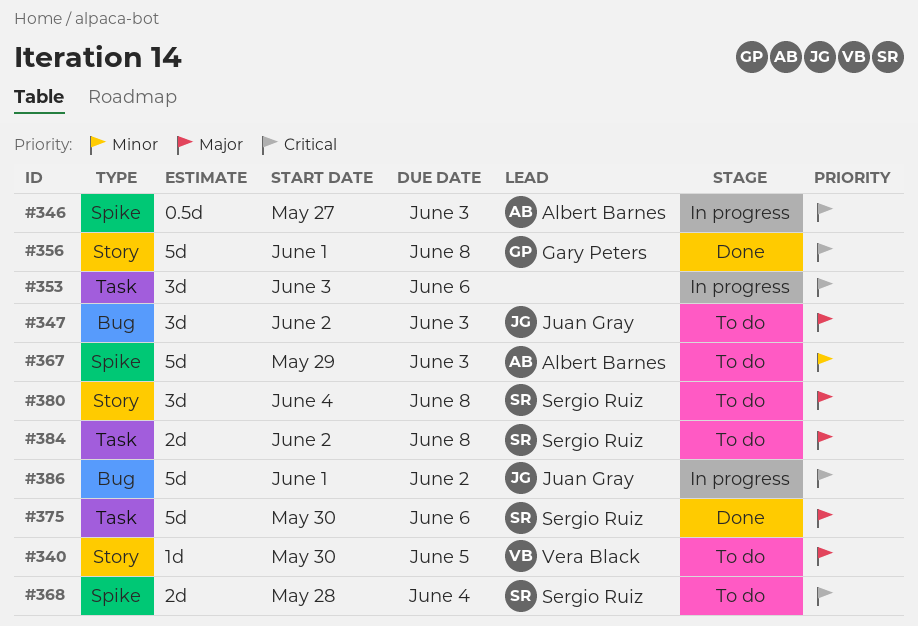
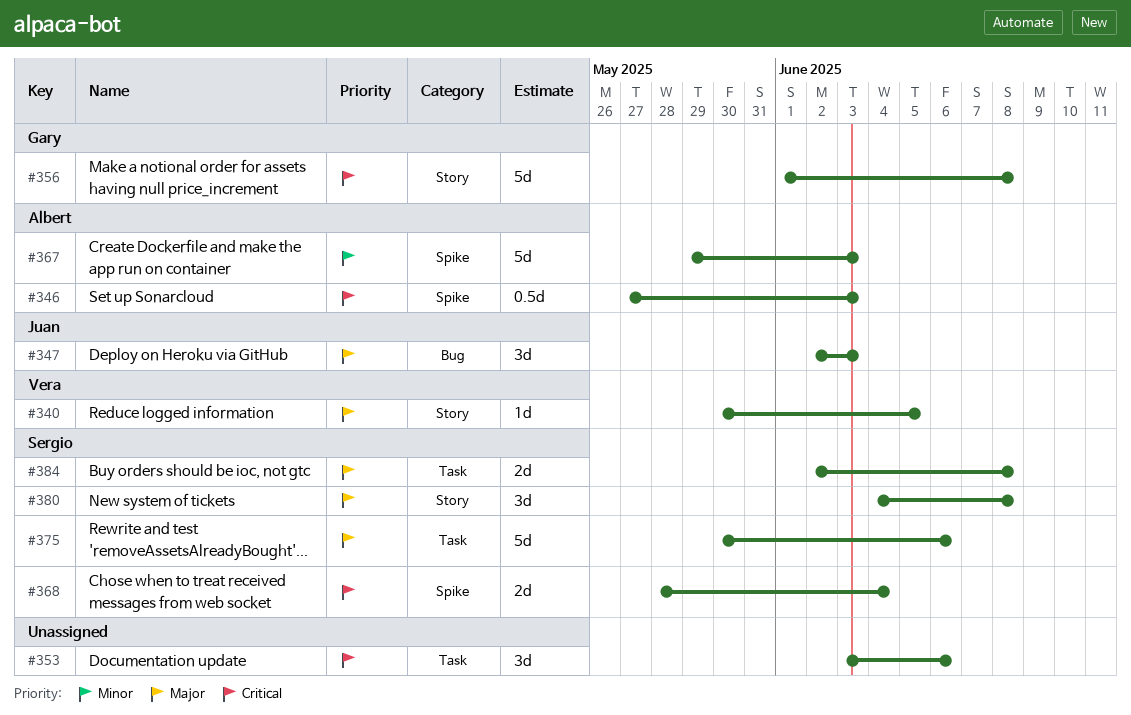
#386: present -> none

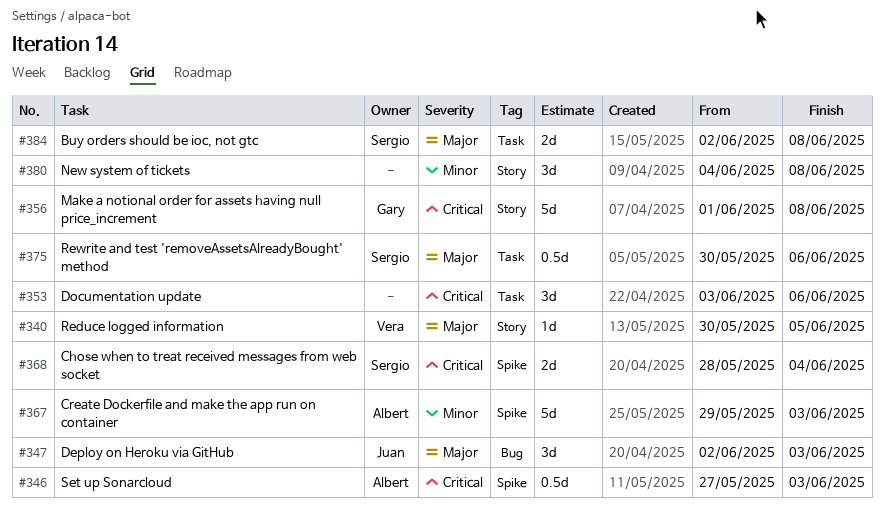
#375, estimate: 5d -> 0.5d
#380, owner: Sergio -> none
#380, priority: Major -> Minor

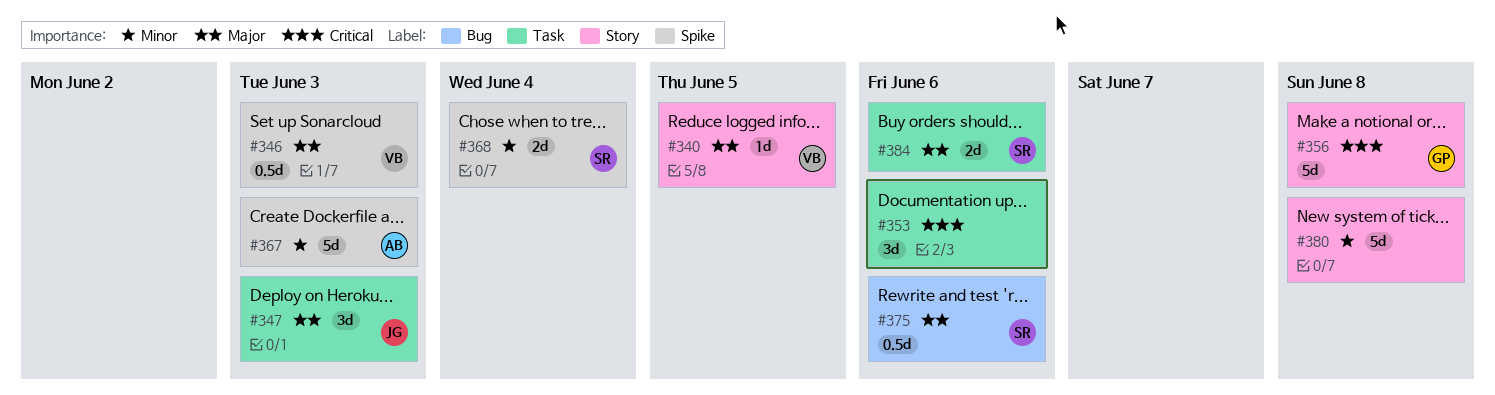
#346, owner: Albert -> Vera
#346, priority: Critical -> Major
#347, label: Bug -> Task
#368, priority: Critical -> Minor
#375, label: Task -> Bug
#380, estimate: 3d -> 5d
#384, due: Jun 8 -> Jun 6

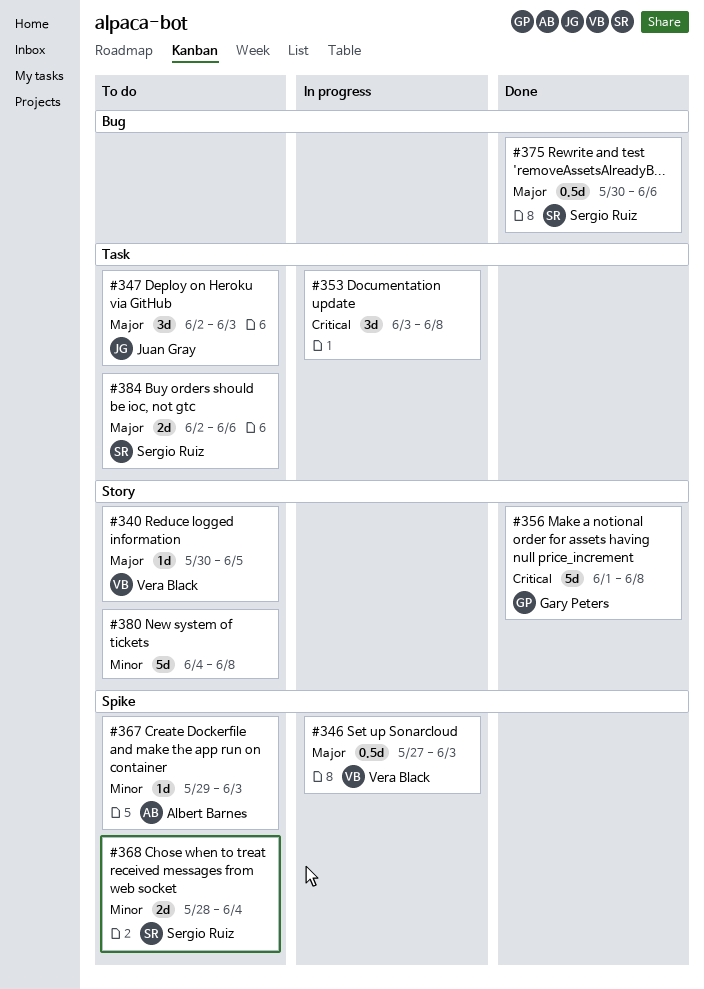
#353, due: Jun 6 -> Jun 8
#367, estimate: 5d -> 1d

